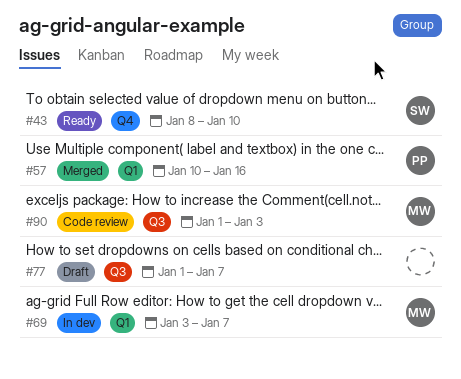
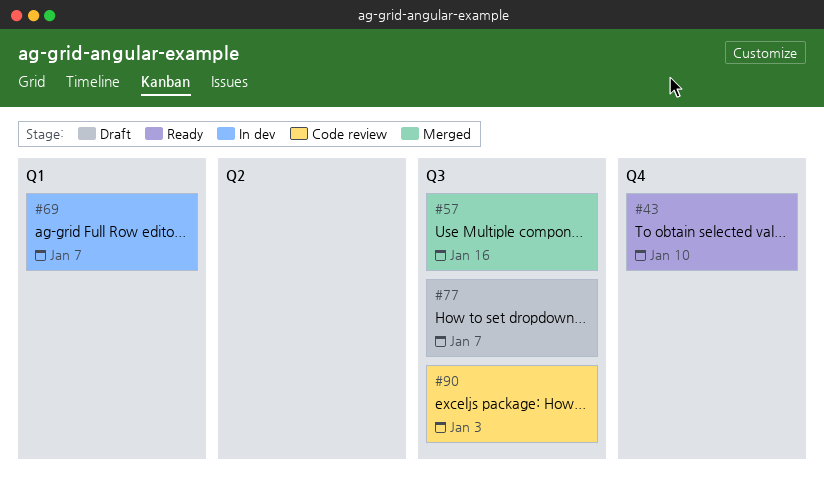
#57, label: Q1 -> Q3

